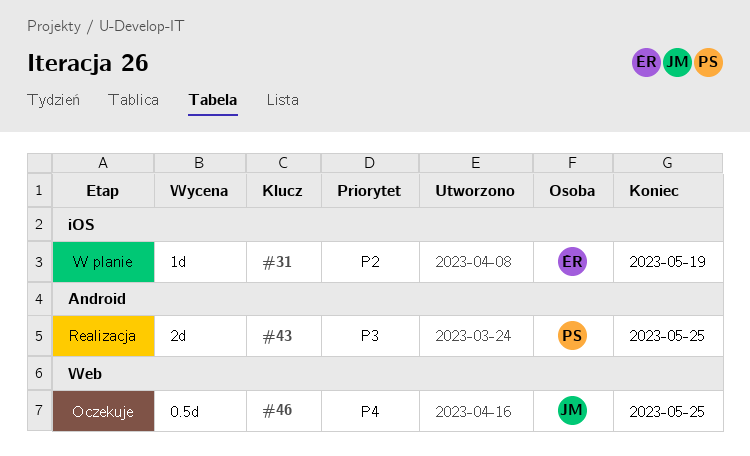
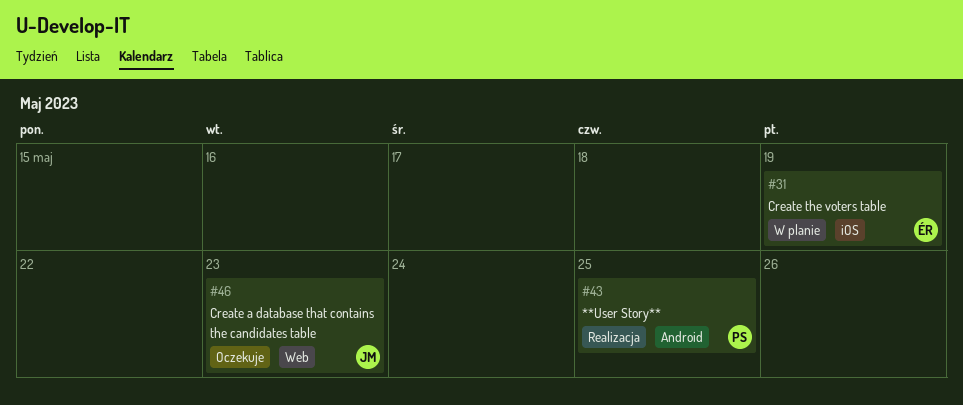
#46, due: May 25 -> May 23

